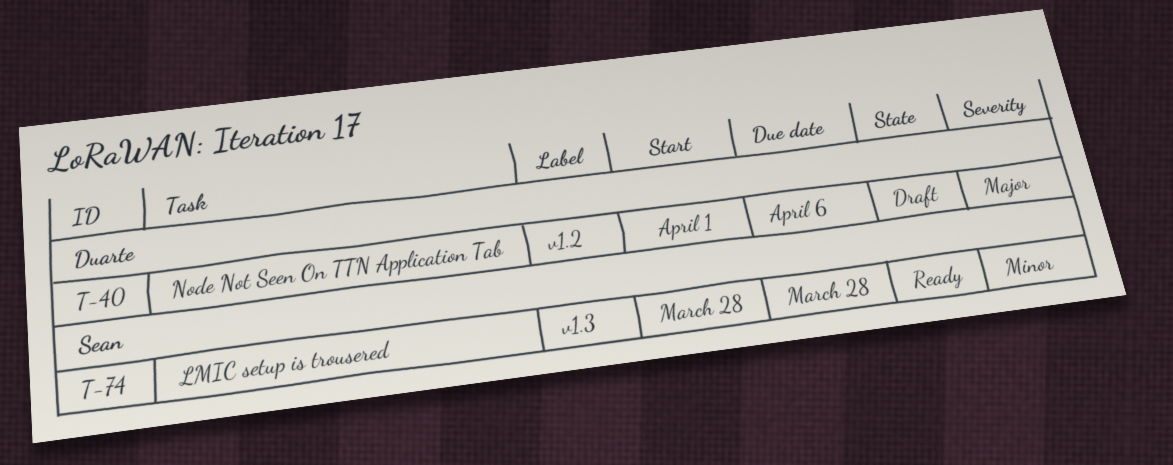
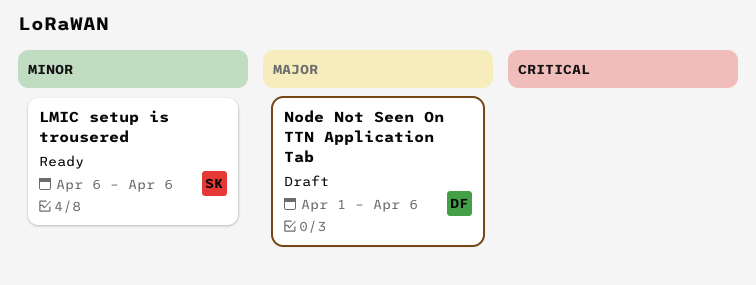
LMIC setup is trousered, start: Mar 28 -> Apr 6
LMIC setup is trousered, due: Mar 28 -> Apr 6

